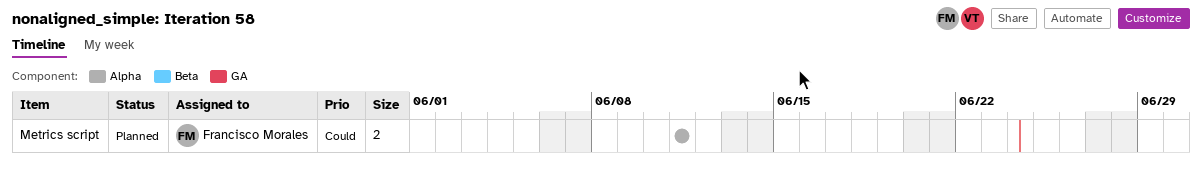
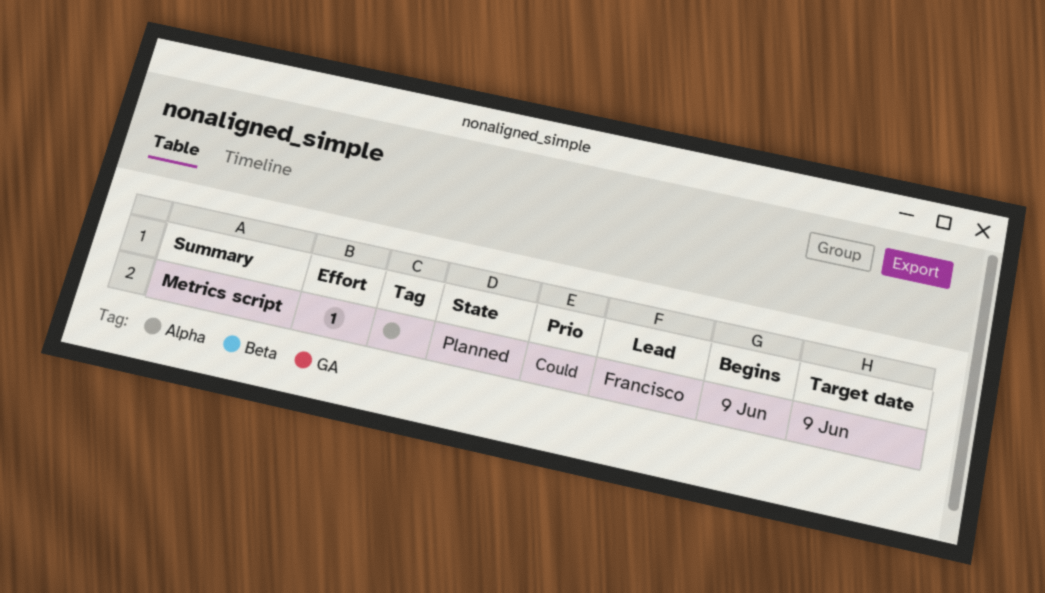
Metrics script, estimate: 2 -> 1
Metrics script, start: Jun 11 -> Jun 9
Metrics script, due: Jun 11 -> Jun 9

